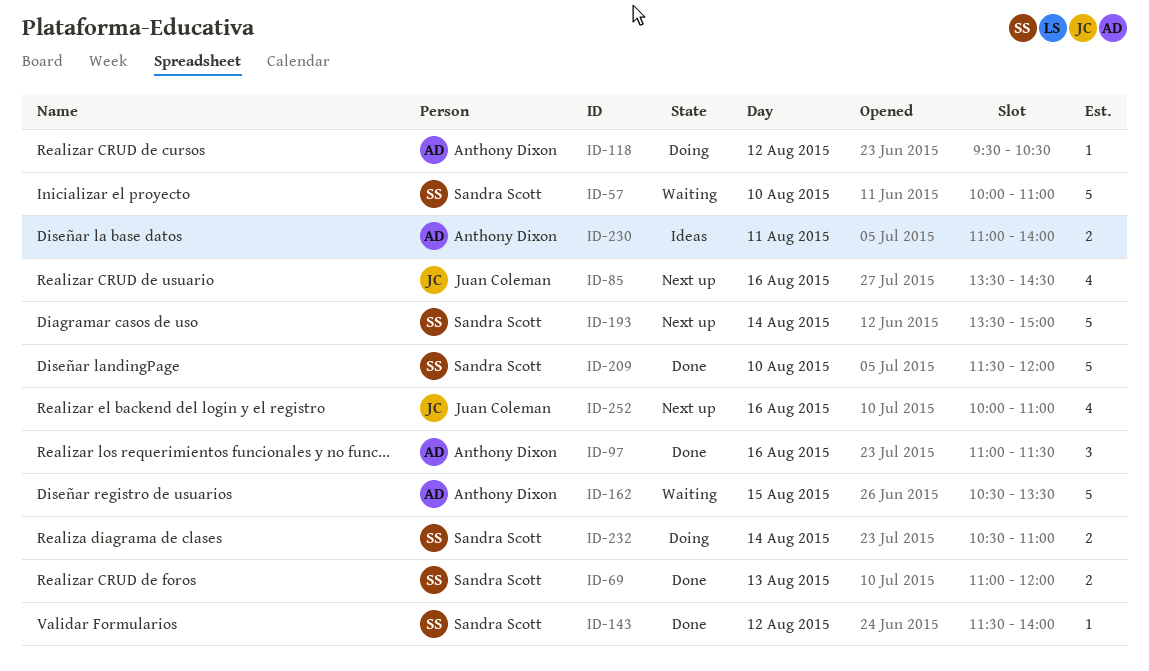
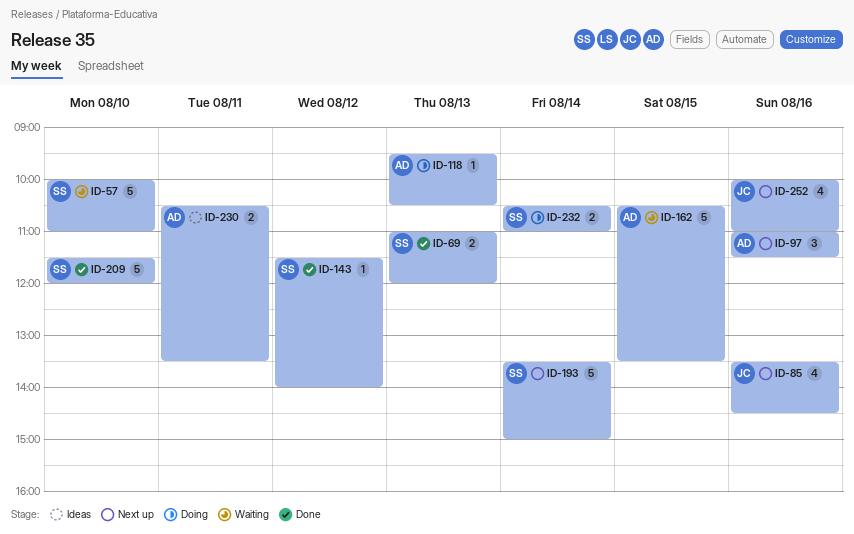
ID-97, status: Done -> Next up
ID-118, day: Aug 12 -> Aug 13
ID-230, begins: 11:00 -> 10:30
ID-230, ends: 14:00 -> 13:30

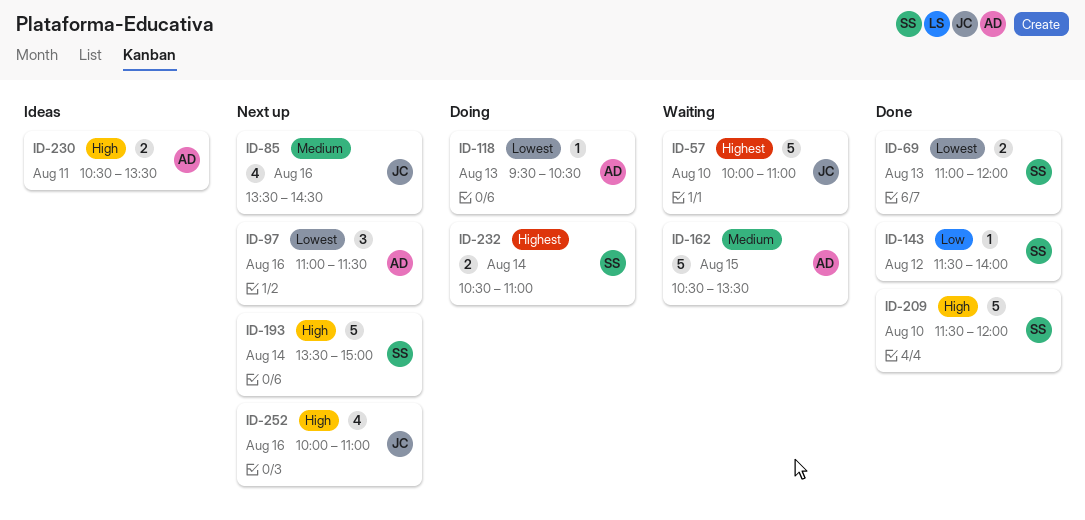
ID-57, owner: SS -> JC

